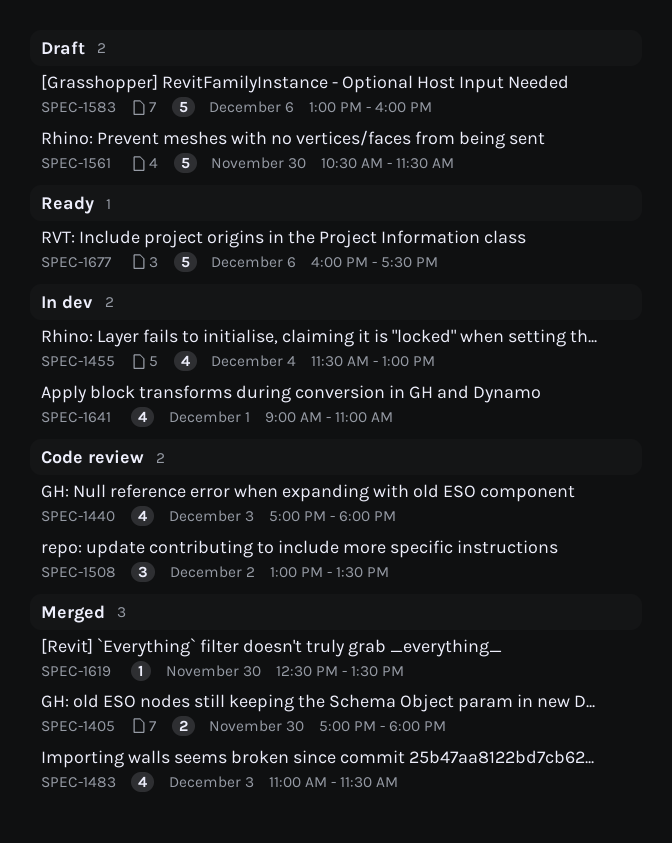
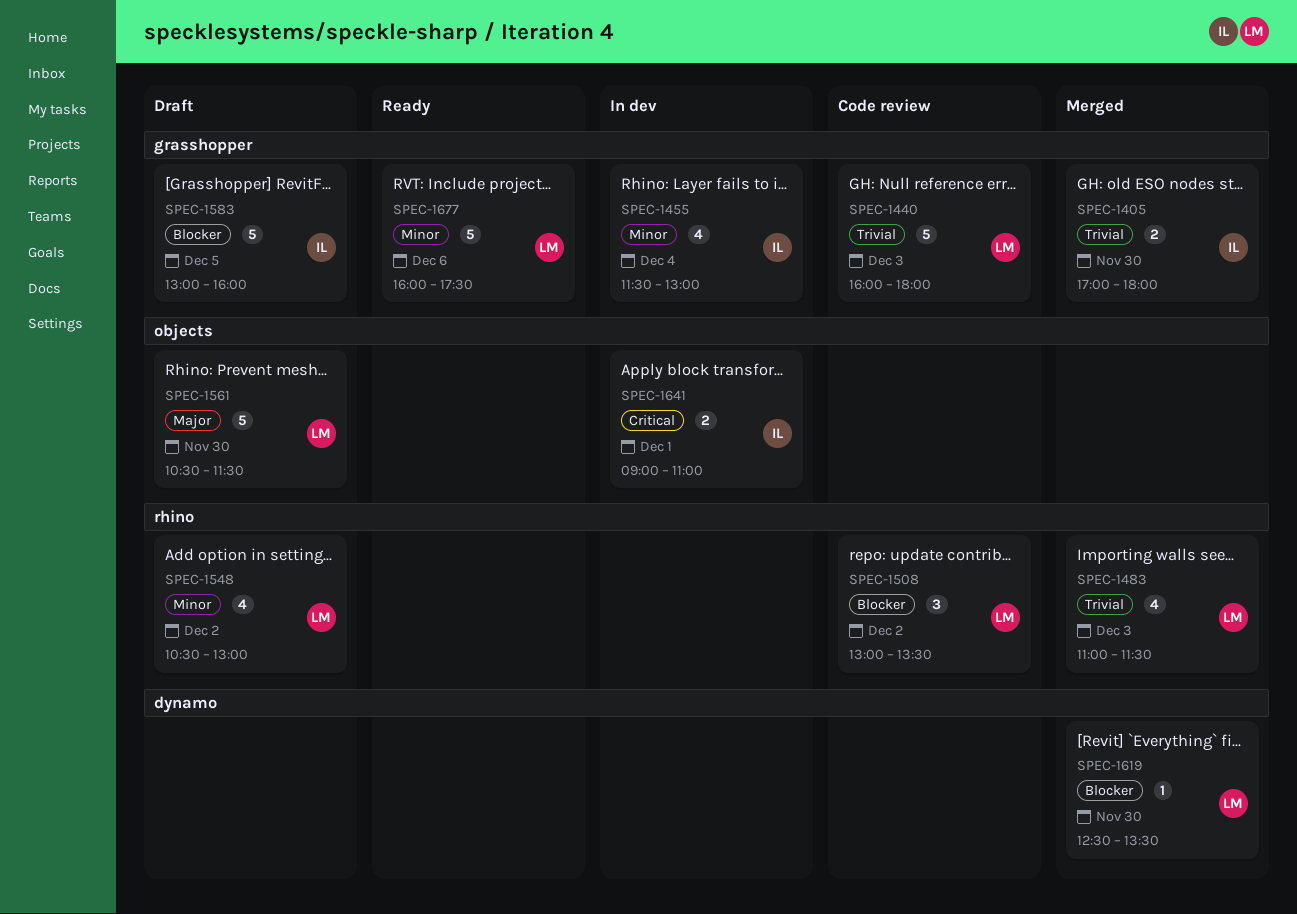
SPEC-1440, estimate: 4 -> 5
SPEC-1440, begins: 17:00 -> 16:00
SPEC-1548: none -> present
SPEC-1583, day: Dec 6 -> Dec 5
SPEC-1641, estimate: 4 -> 2

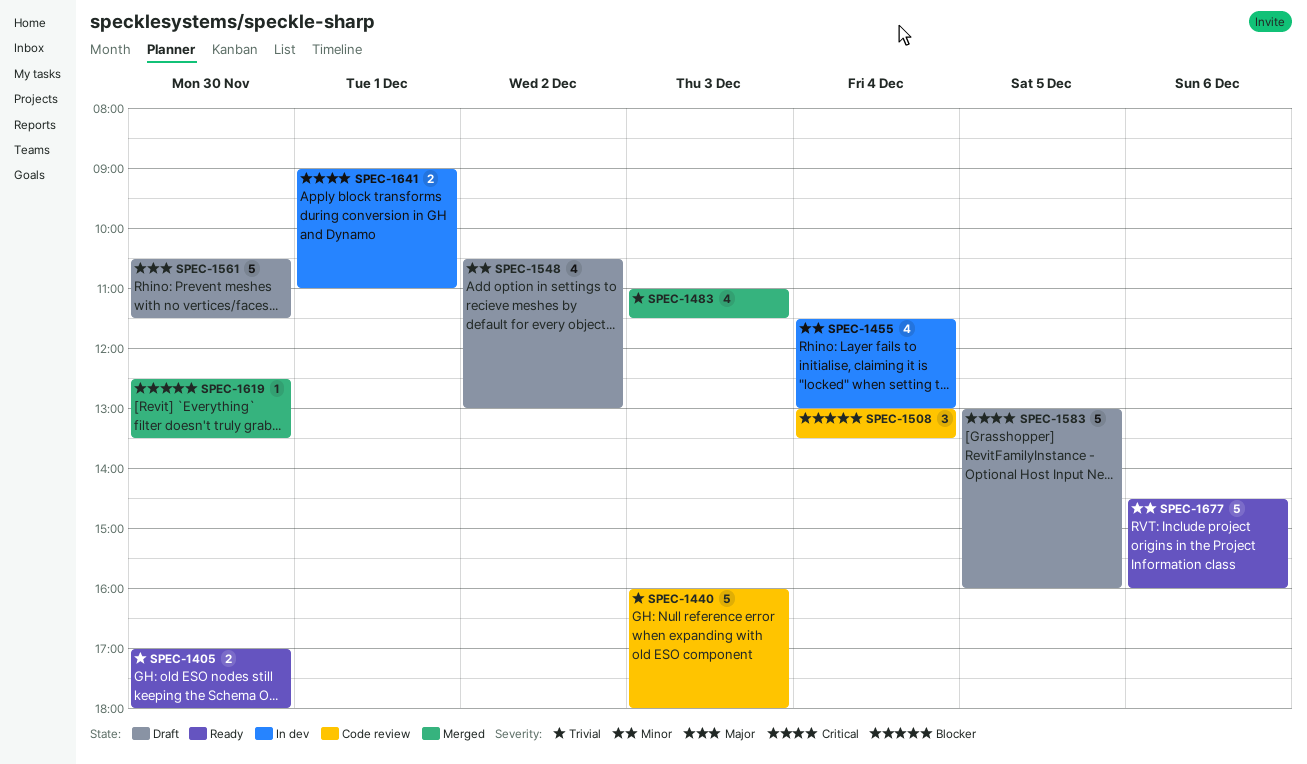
SPEC-1405, status: Merged -> Ready
SPEC-1508, day: Dec 2 -> Dec 4
SPEC-1583, priority: Blocker -> Critical
SPEC-1677, begins: 16:00 -> 14:30
SPEC-1677, ends: 17:30 -> 16:00

